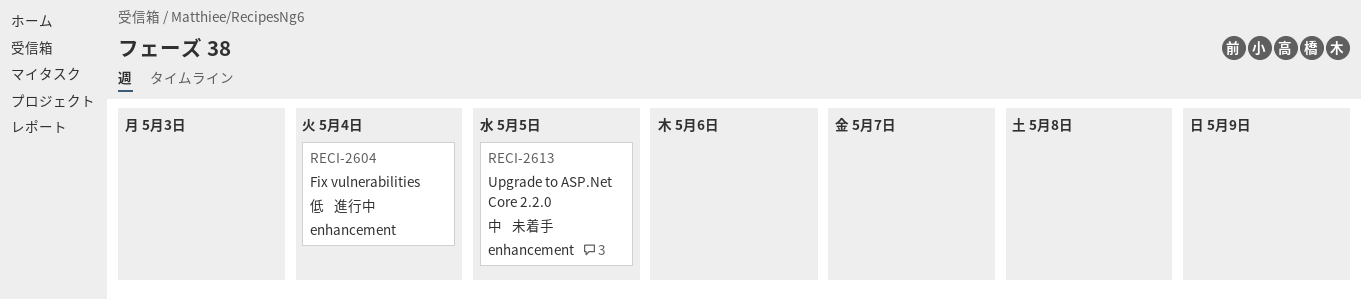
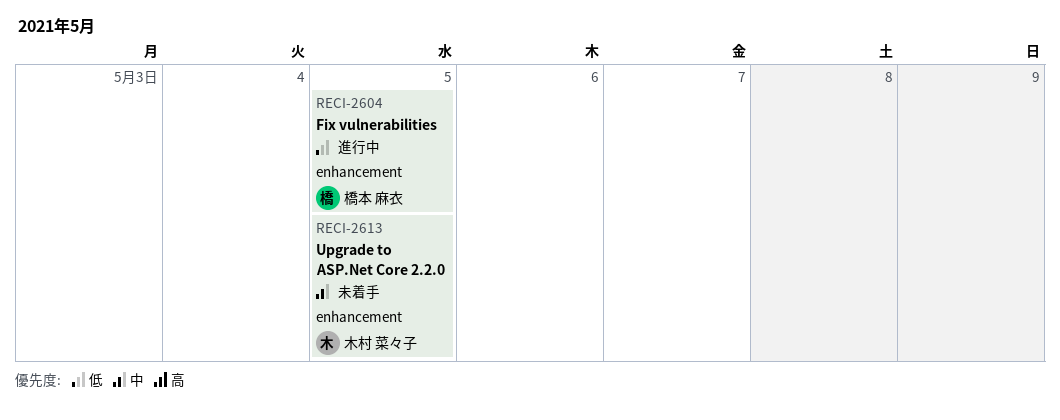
RECI-2604, due: May 4 -> May 5

